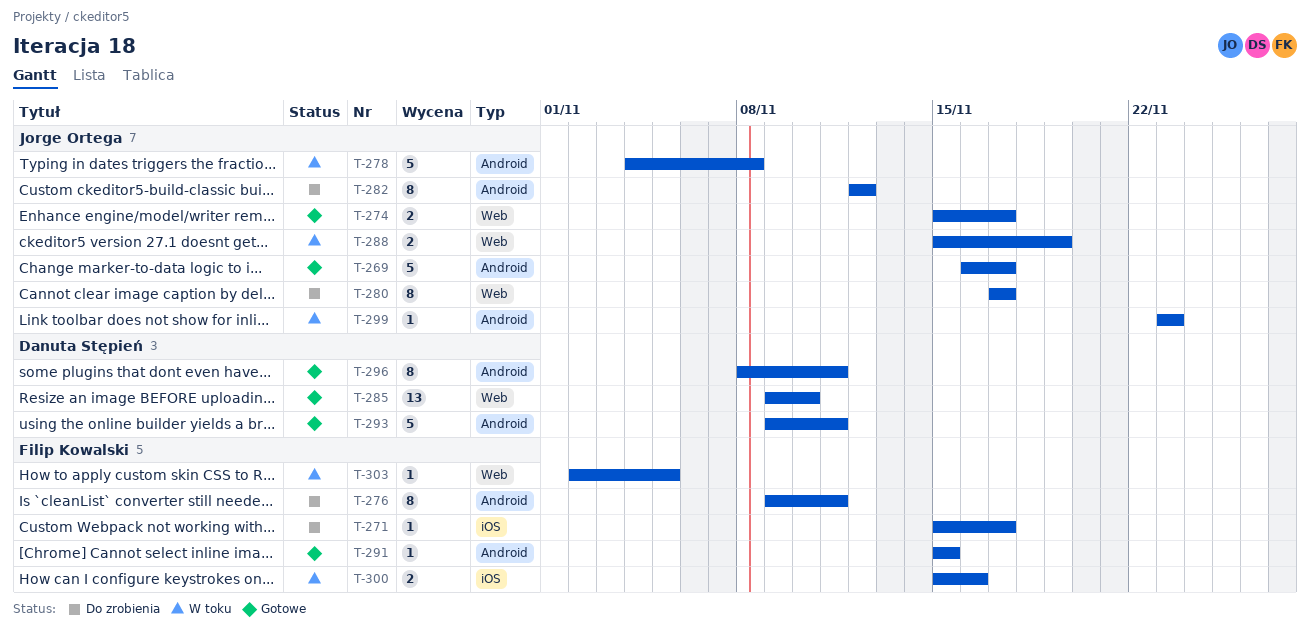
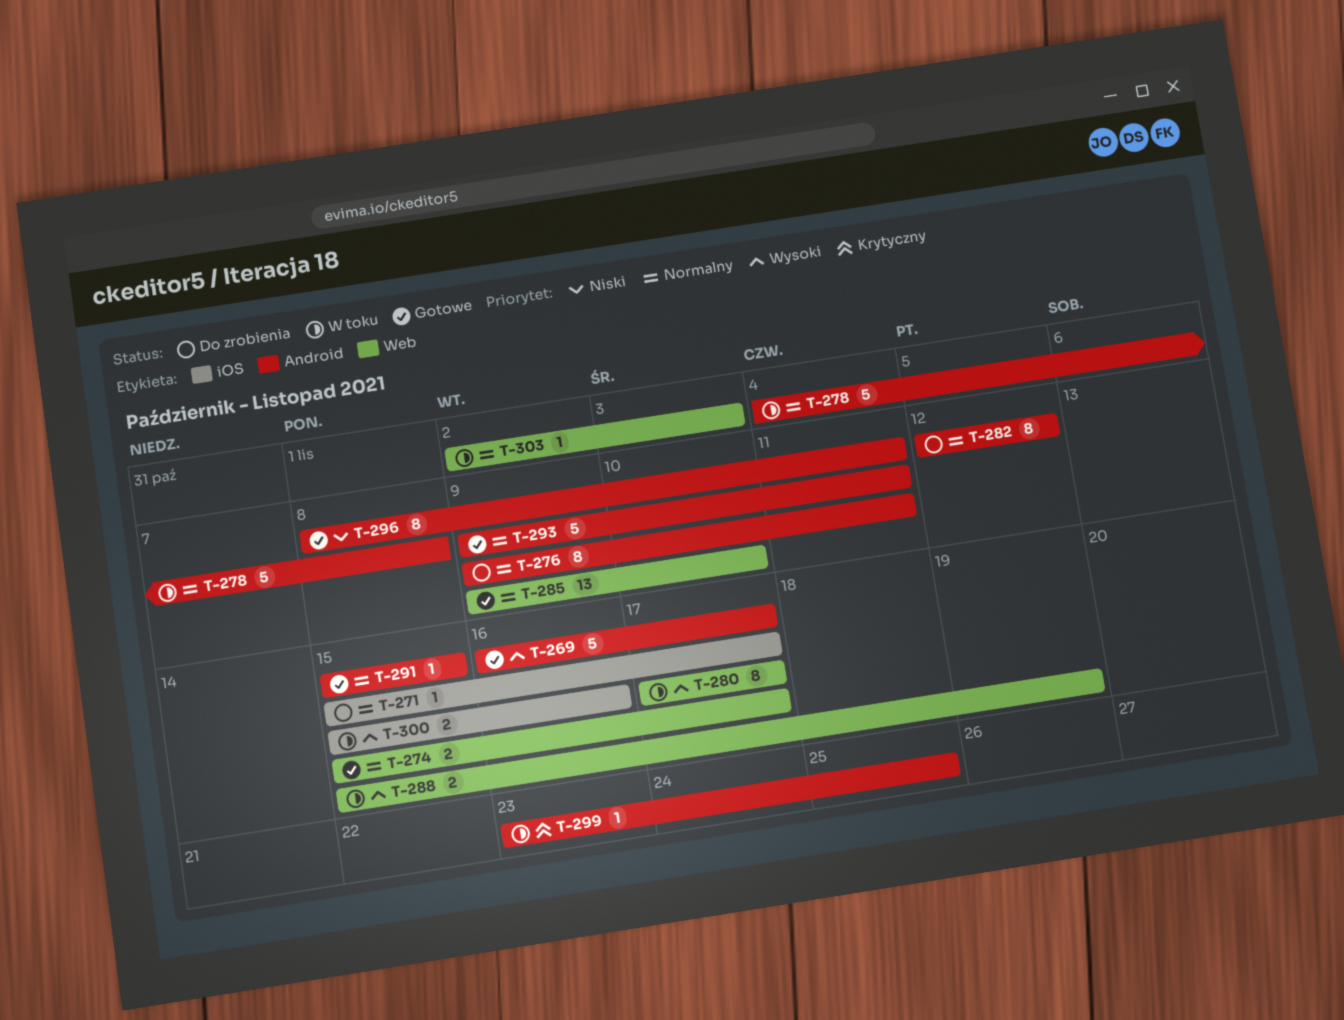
T-280, status: Do zrobienia -> W toku
T-299, due: Nov 23 -> Nov 25
T-303, due: Nov 5 -> Nov 3

